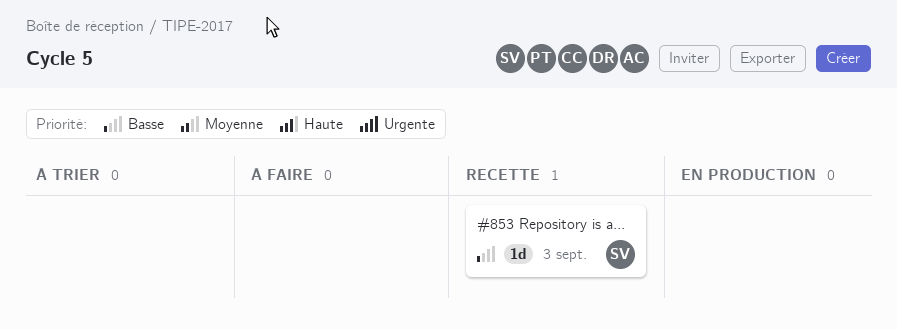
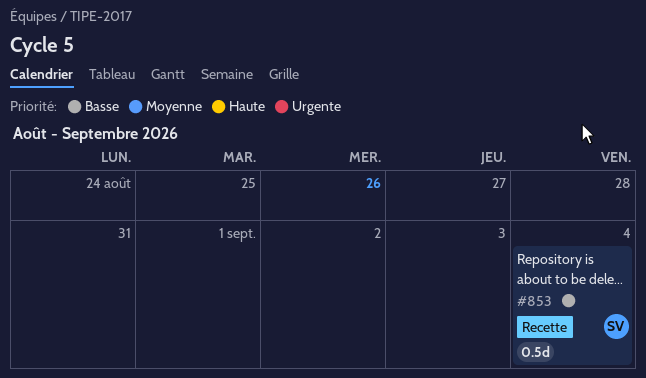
#853, estimate: 1d -> 0.5d
#853, due: Sep 3 -> Sep 4

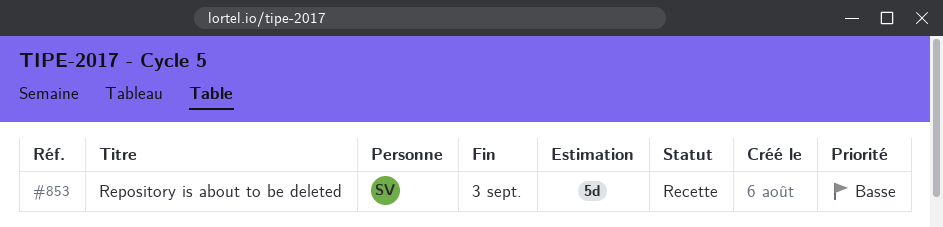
#853, estimate: 0.5d -> 5d
#853, due: Sep 4 -> Sep 3

